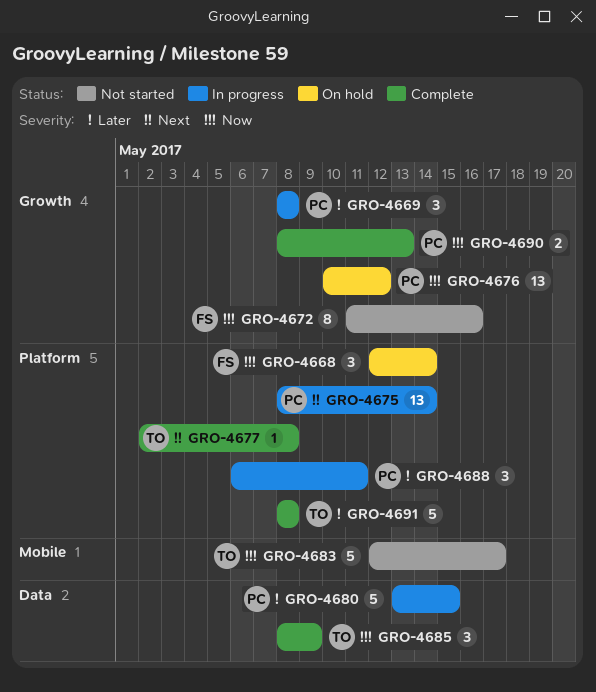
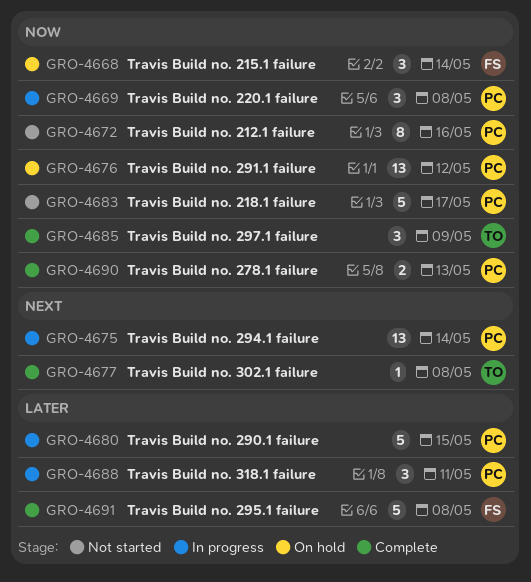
GRO-4669, priority: Later -> Now
GRO-4672, owner: FS -> PC
GRO-4683, owner: TO -> PC
GRO-4691, owner: TO -> FS

